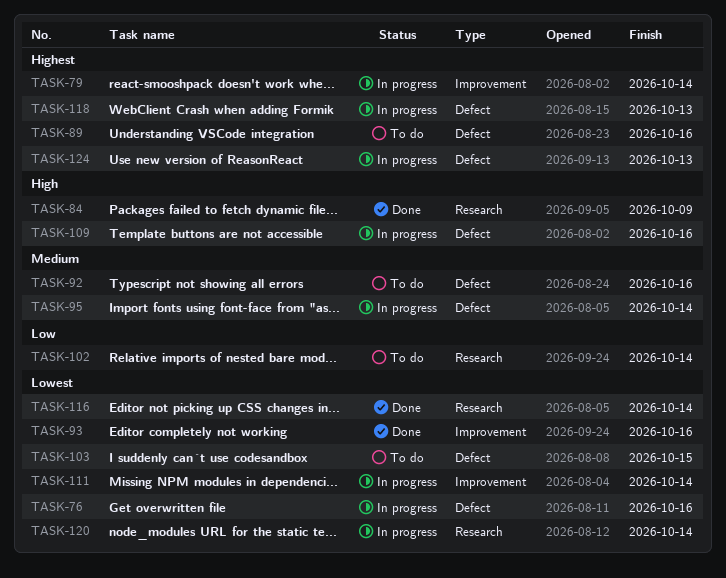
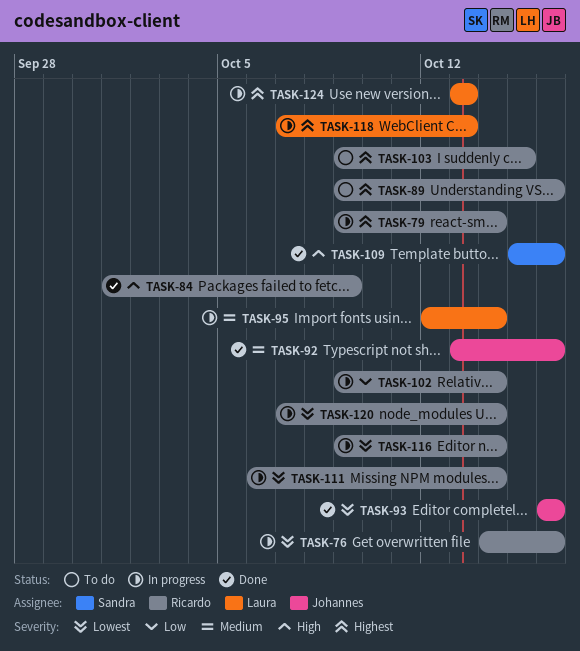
TASK-92, status: To do -> Done
TASK-102, status: To do -> In progress
TASK-103, priority: Lowest -> Highest
TASK-109, status: In progress -> Done
TASK-116, status: Done -> In progress

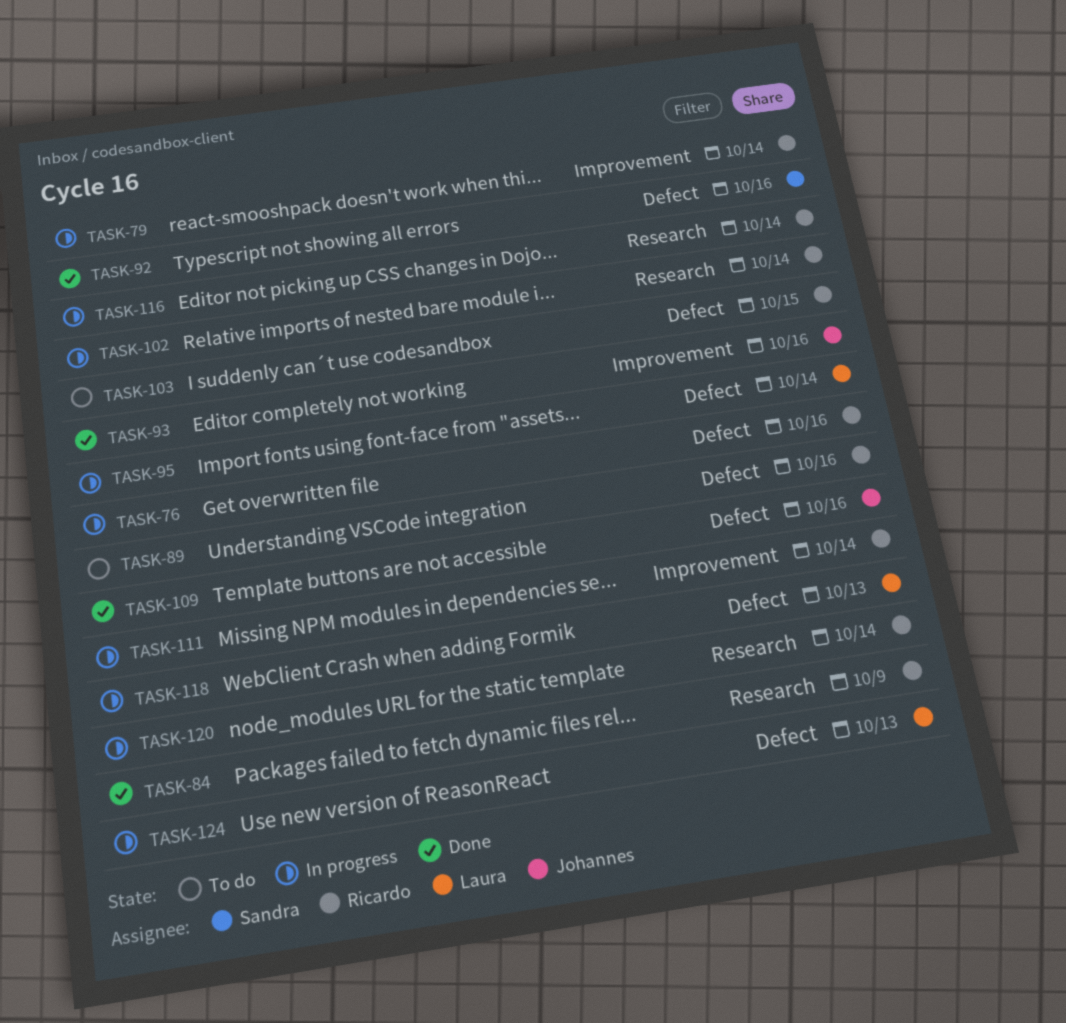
TASK-92, owner: Johannes -> Sandra
TASK-109, owner: Sandra -> Johannes

